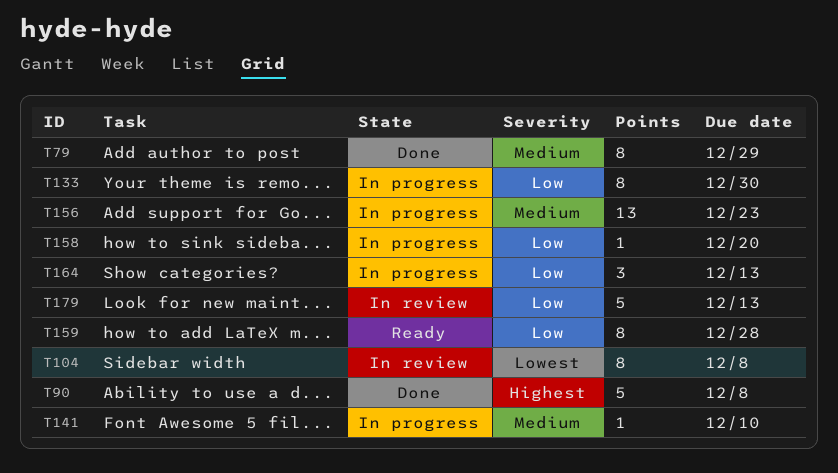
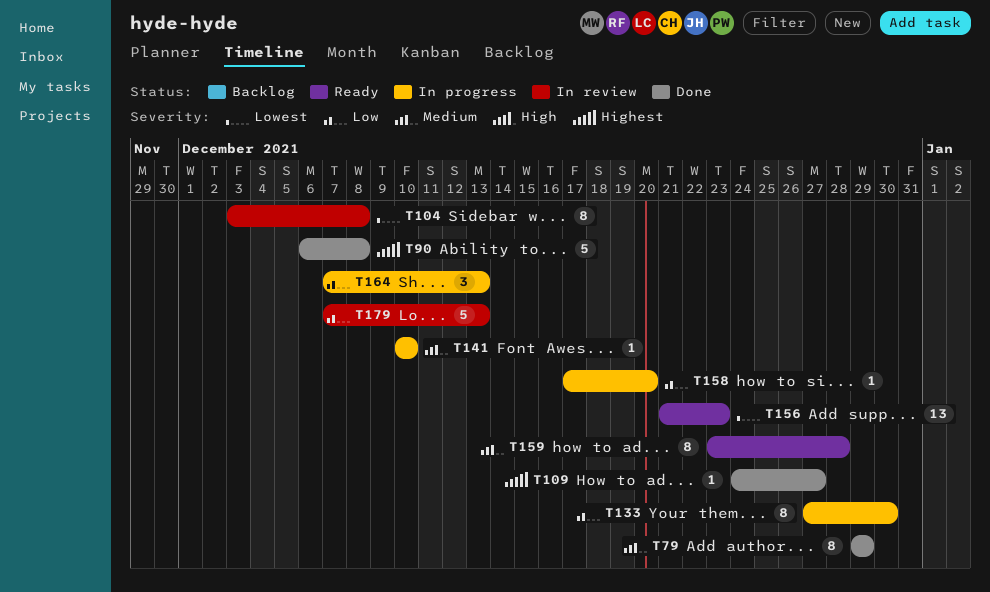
T109: none -> present
T156, status: In progress -> Ready
T156, priority: Medium -> Lowest
T159, priority: Low -> Medium

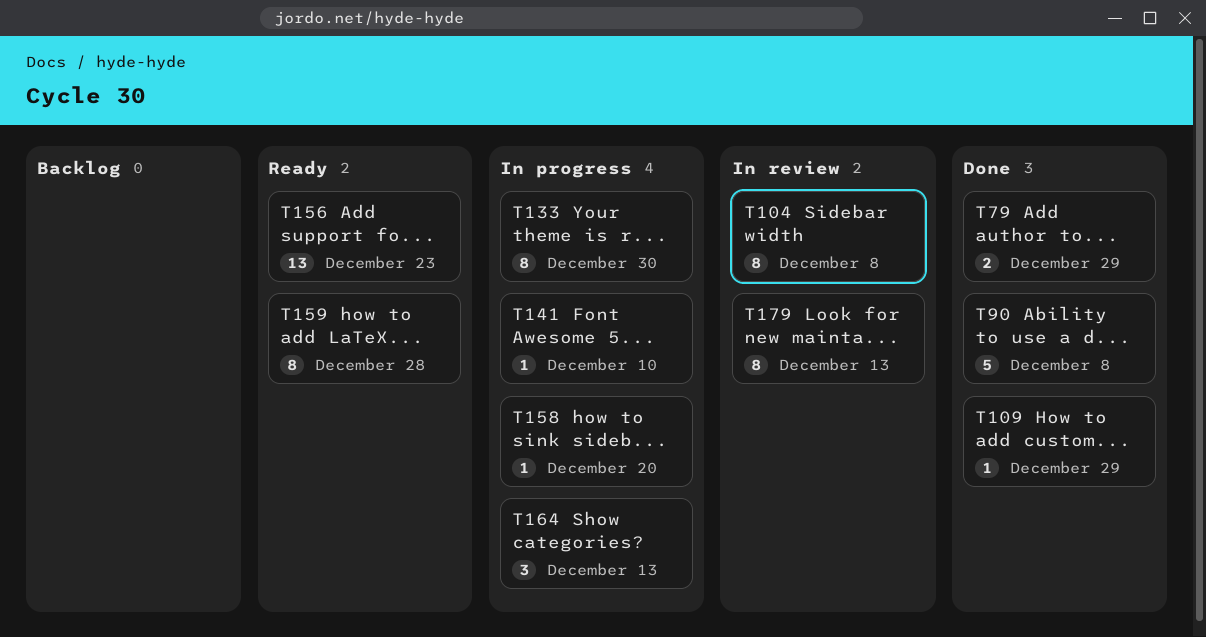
T79, estimate: 8 -> 2
T109, due: Dec 27 -> Dec 29
T179, estimate: 5 -> 8

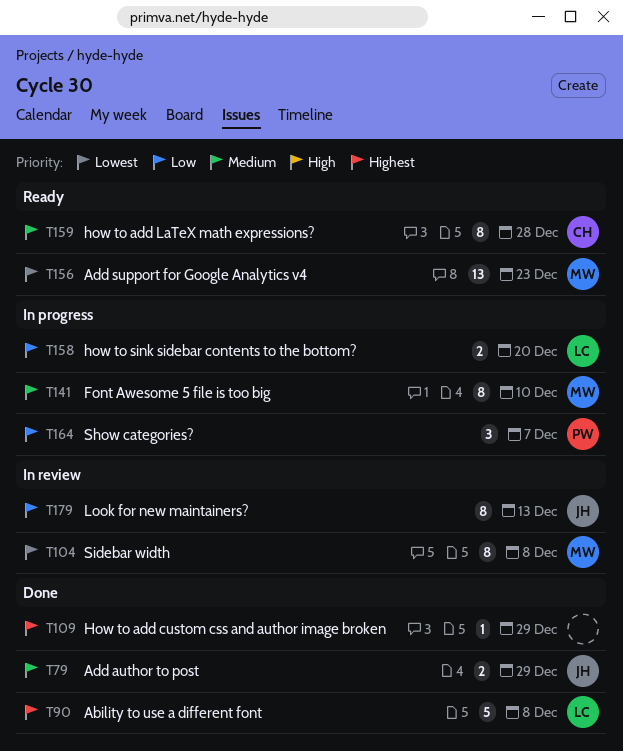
T133: present -> none
T141, estimate: 1 -> 8
T158, estimate: 1 -> 2
T164, due: Dec 13 -> Dec 7

